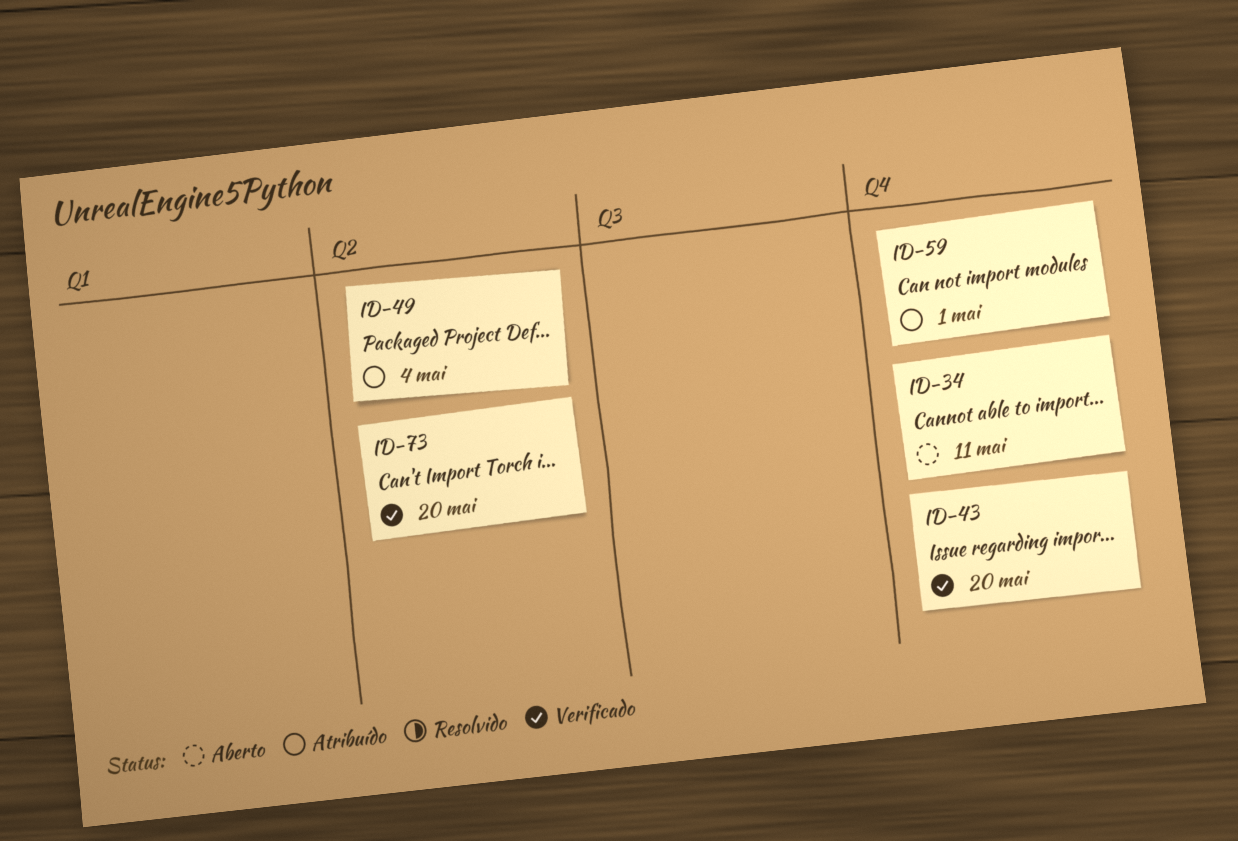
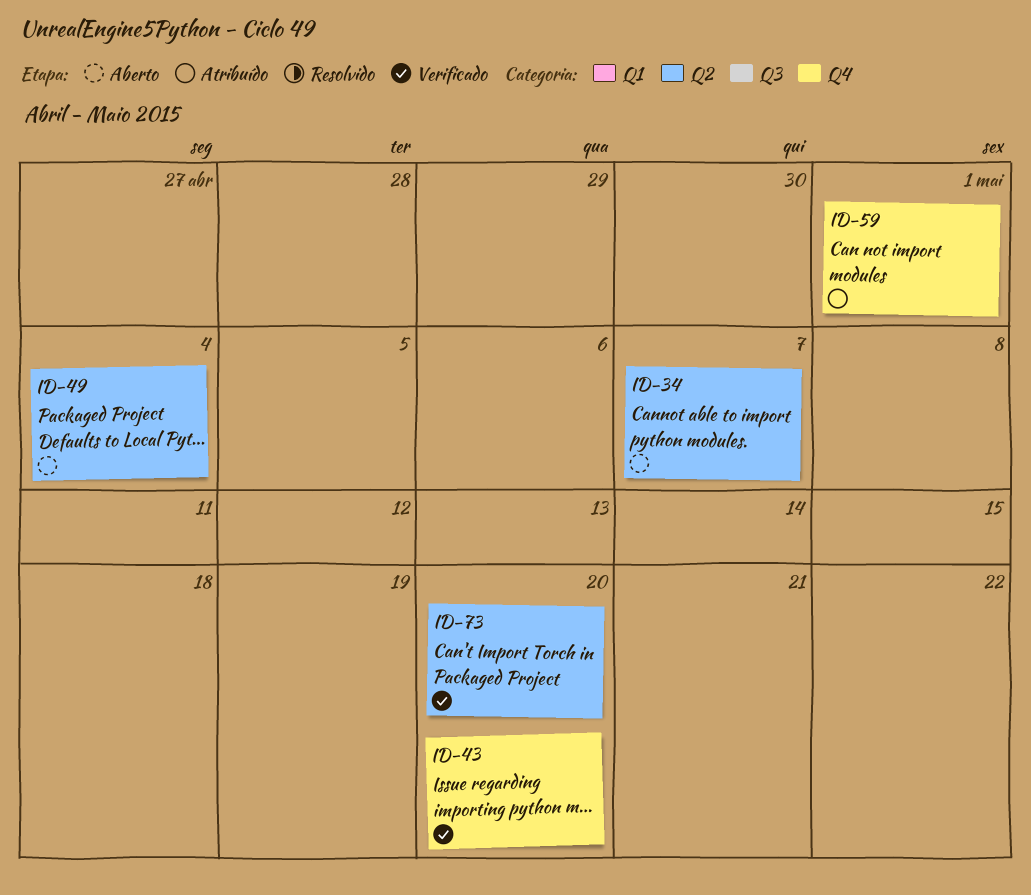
ID-34, label: Q4 -> Q2
ID-34, due: May 11 -> May 7
ID-49, status: Atribuído -> Aberto

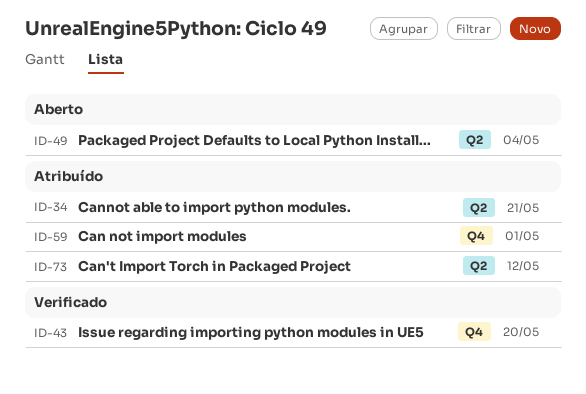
ID-34, status: Aberto -> Atribuído
ID-34, due: May 7 -> May 21
ID-73, status: Verificado -> Atribuído
ID-73, due: May 20 -> May 12

